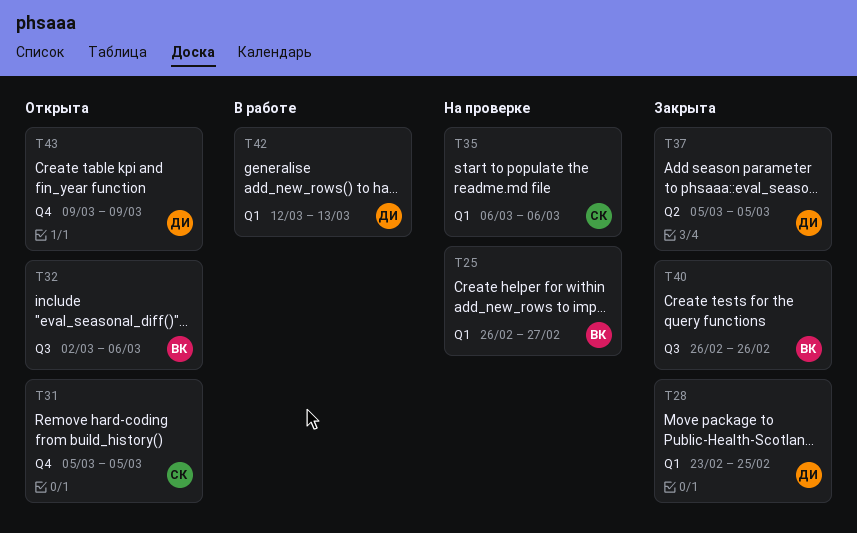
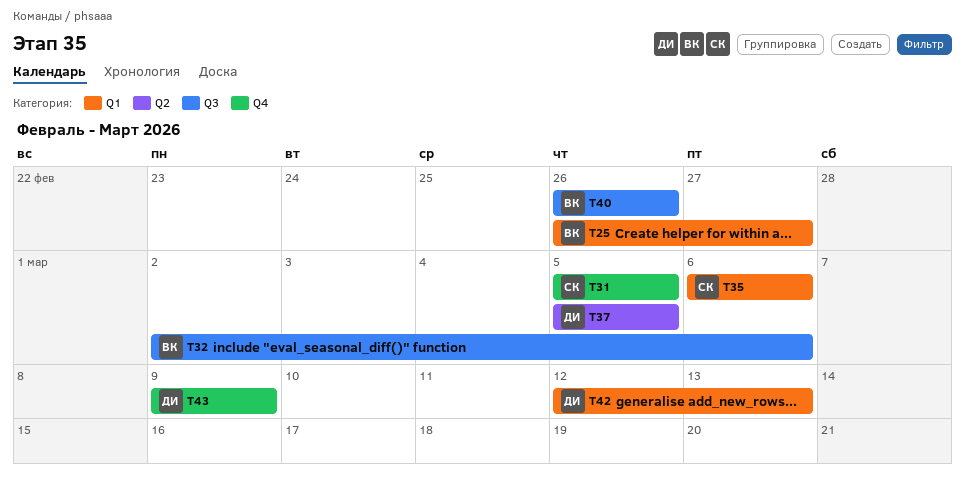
T28: present -> none

